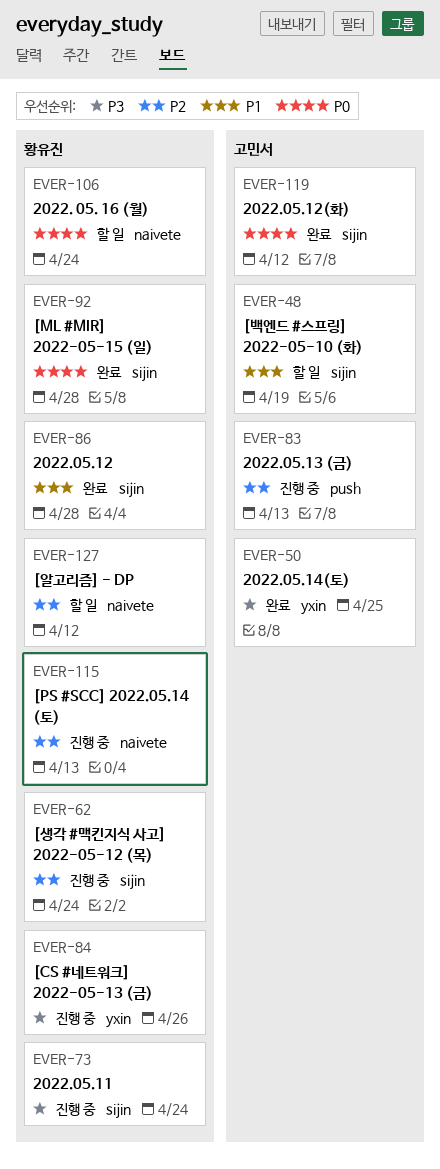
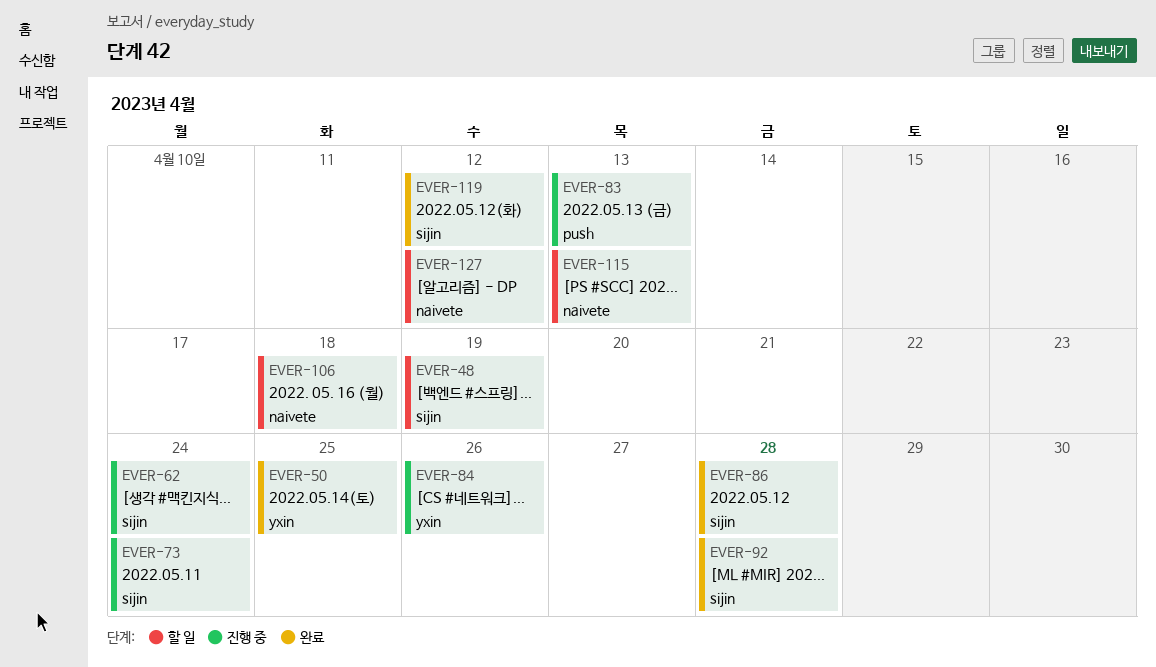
EVER-106, due: Apr 24 -> Apr 18
EVER-115, status: 진행 중 -> 할 일

